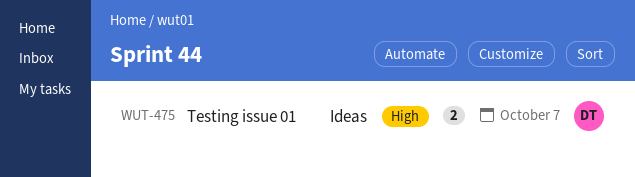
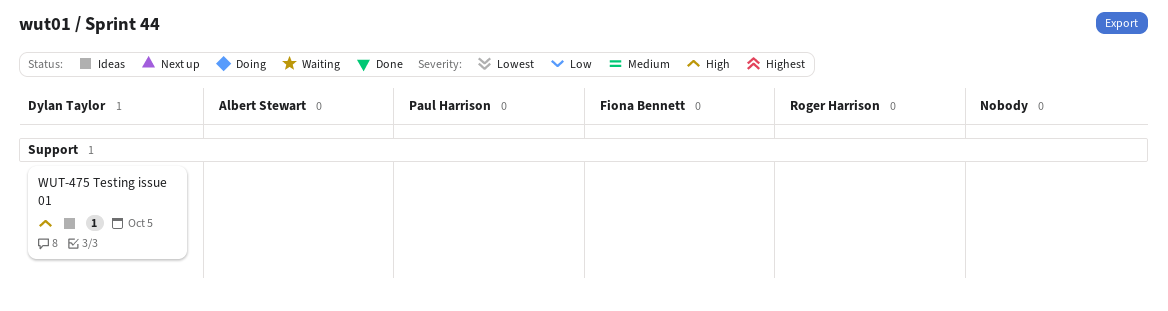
WUT-475, estimate: 2 -> 1
WUT-475, due: Oct 7 -> Oct 5

